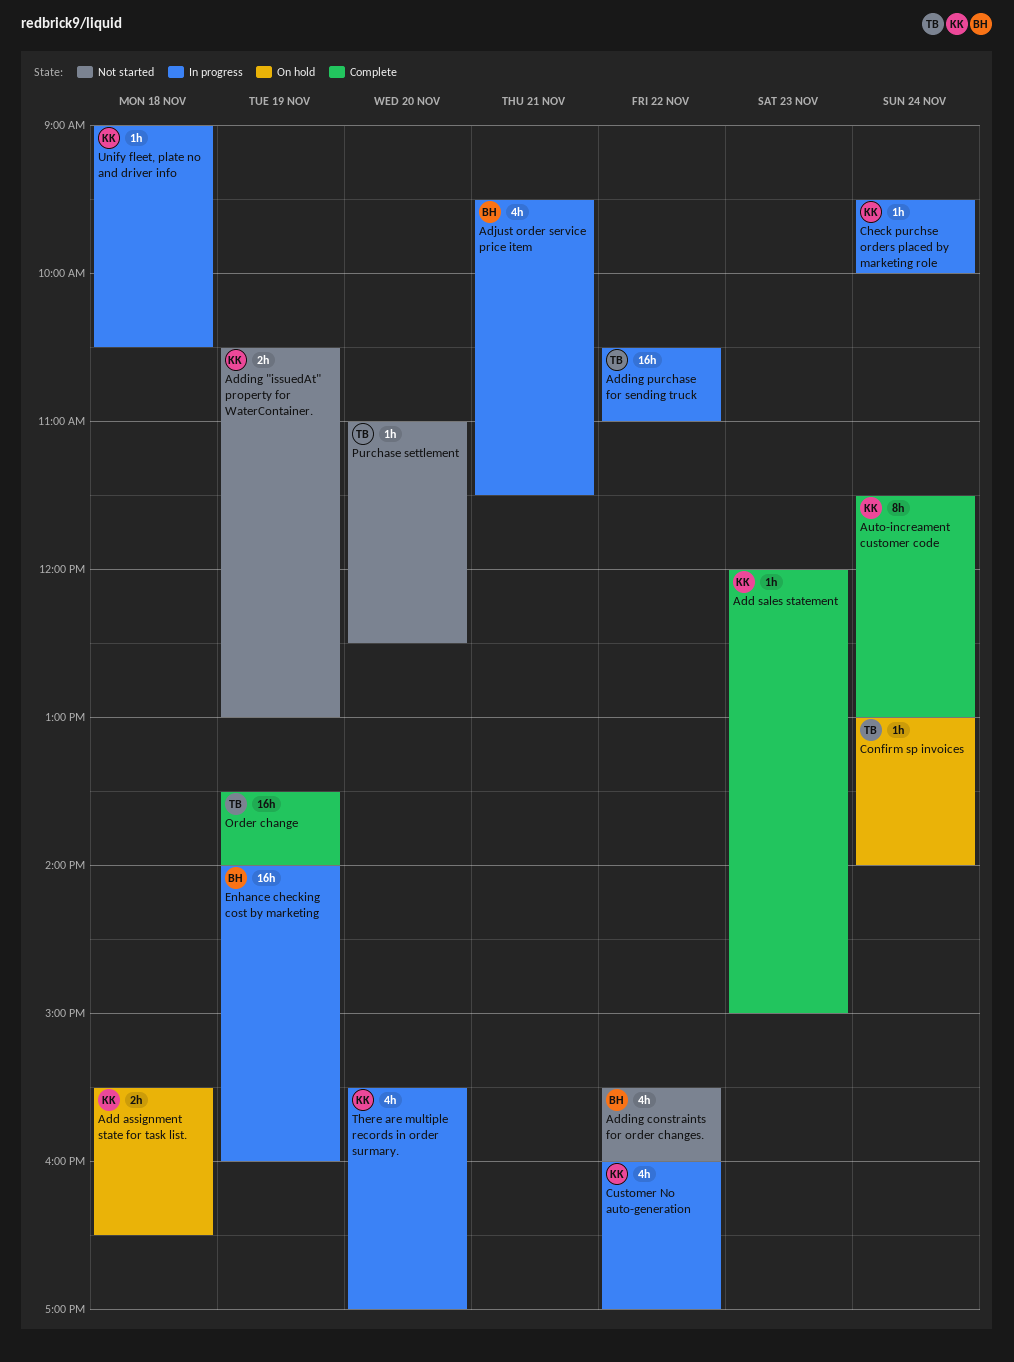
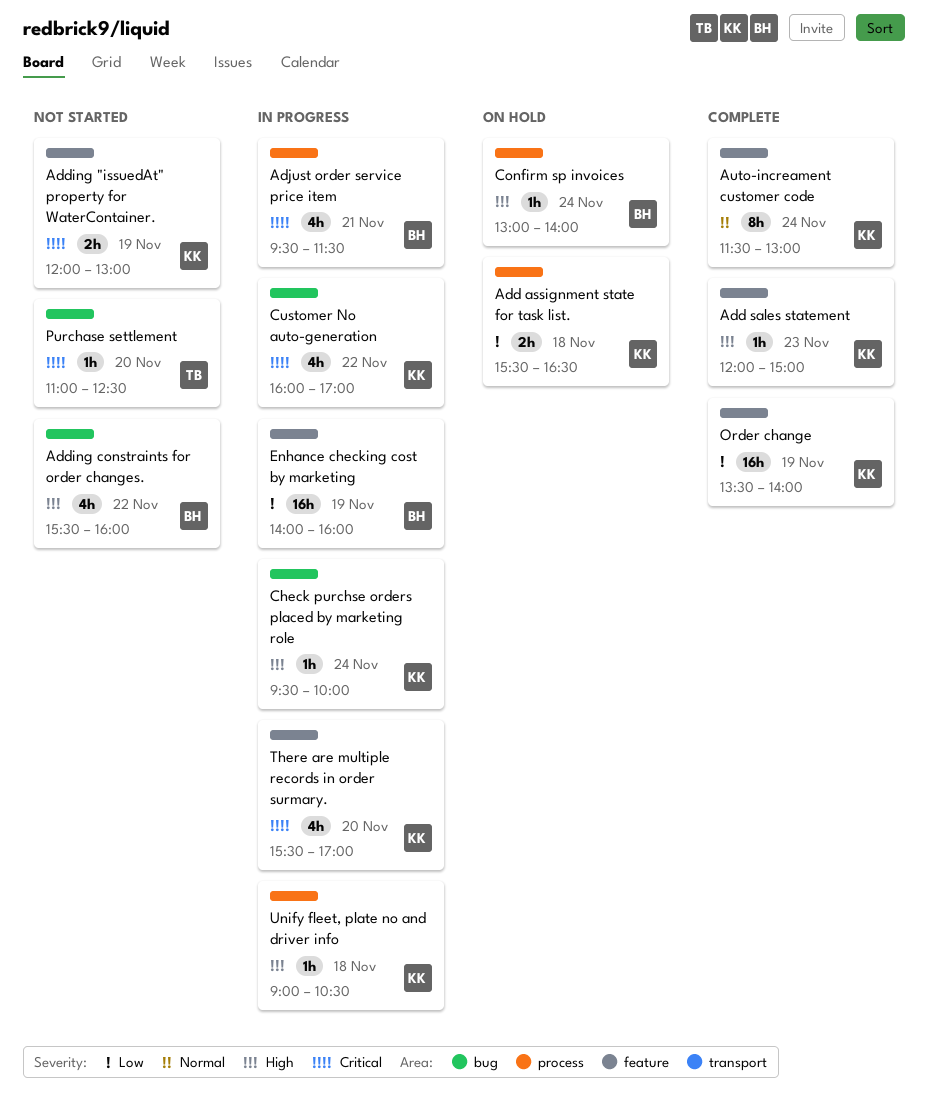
Adding "issuedAt" property for WaterContainer., begins: 10:30 -> 12:00
Adding purchase for sending truck: present -> none
Confirm sp invoices, owner: TB -> BH
Order change, owner: TB -> KK

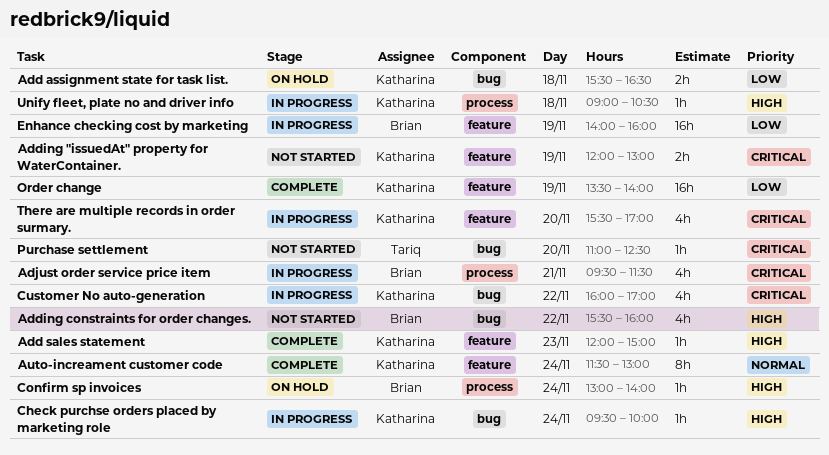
Add assignment state for task list., label: process -> bug

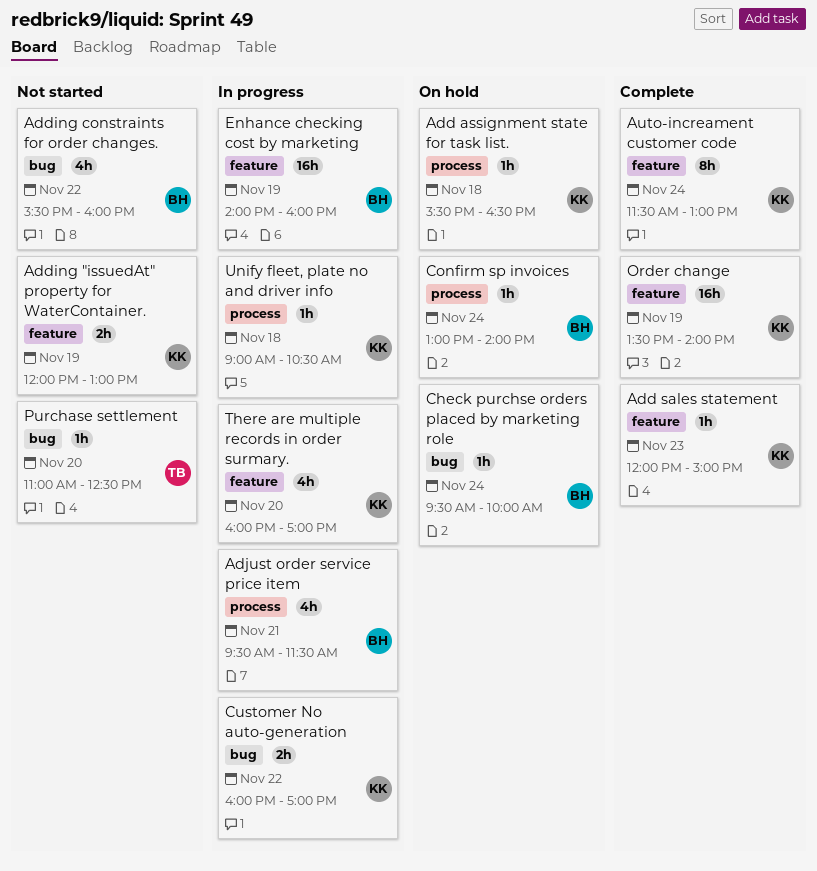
Add assignment state for task list., label: bug -> process
Add assignment state for task list., estimate: 2h -> 1h
Check purchse orders placed by marketing role, status: In progress -> On hold
Check purchse orders placed by marketing role, owner: Katharina -> Brian
Customer No auto-generation, estimate: 4h -> 2h
There are multiple records in order surmary., begins: 15:30 -> 16:00

